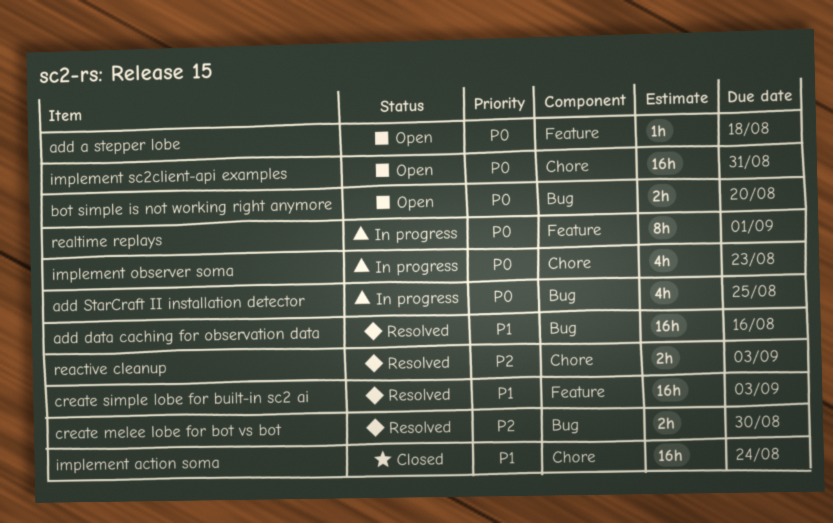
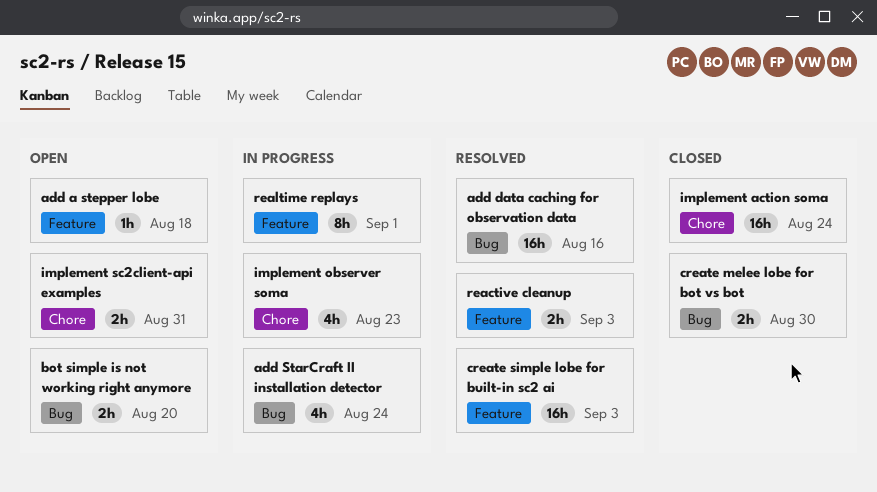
add StarCraft II installation detector, due: Aug 25 -> Aug 24
create melee lobe for bot vs bot, status: Resolved -> Closed
implement sc2client-api examples, estimate: 16h -> 2h
reactive cleanup, label: Chore -> Feature

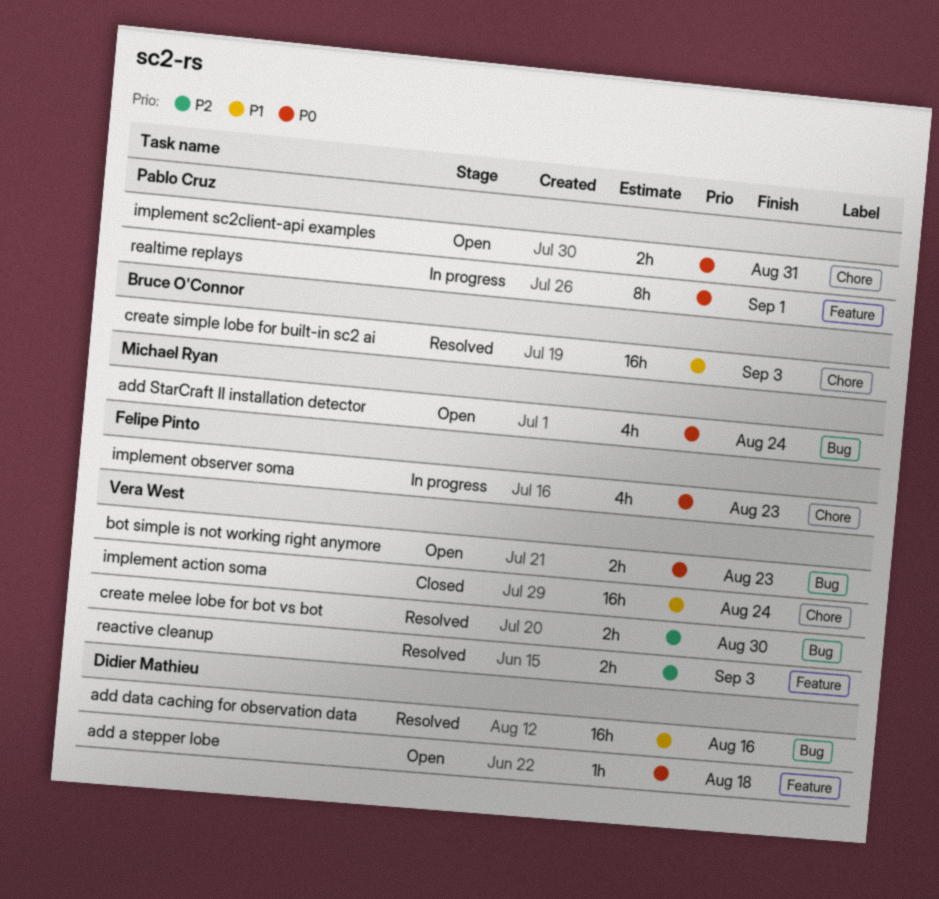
add StarCraft II installation detector, status: In progress -> Open
bot simple is not working right anymore, due: Aug 20 -> Aug 23
create melee lobe for bot vs bot, status: Closed -> Resolved
create simple lobe for built-in sc2 ai, label: Feature -> Chore

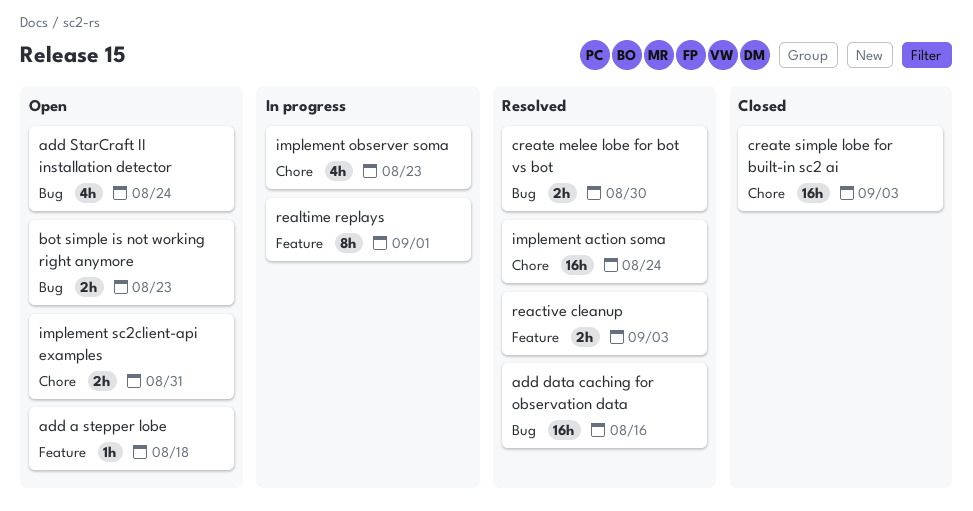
create simple lobe for built-in sc2 ai, status: Resolved -> Closed
implement action soma, status: Closed -> Resolved

